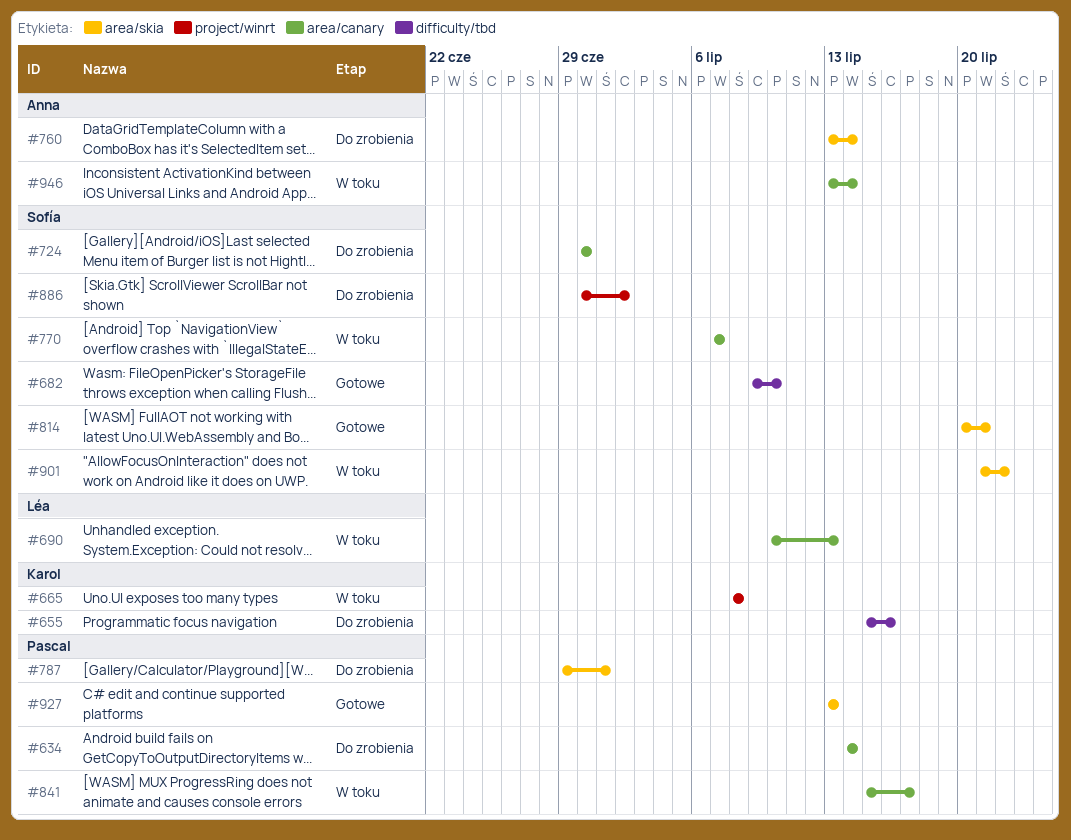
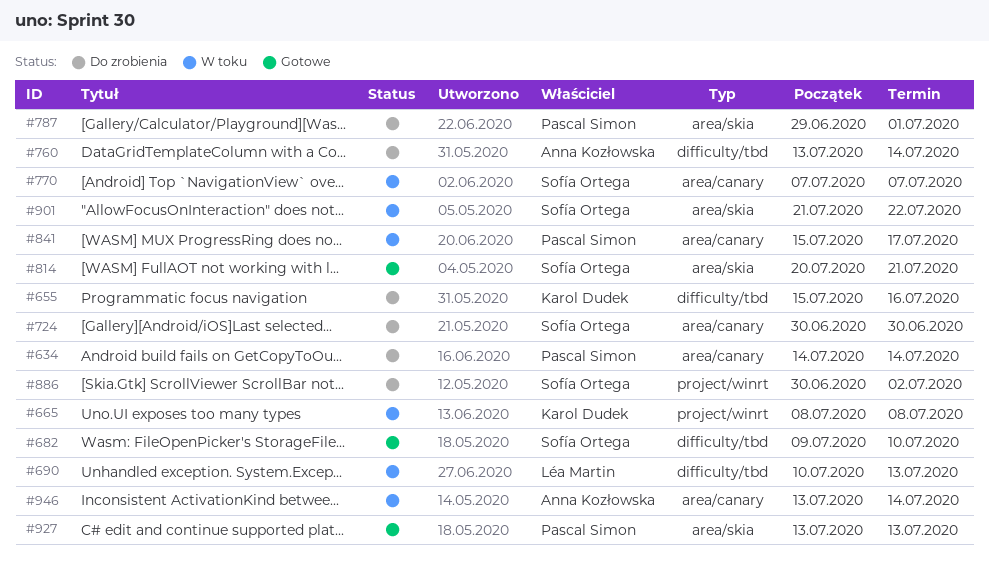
#690, label: area/canary -> difficulty/tbd
#760, label: area/skia -> difficulty/tbd

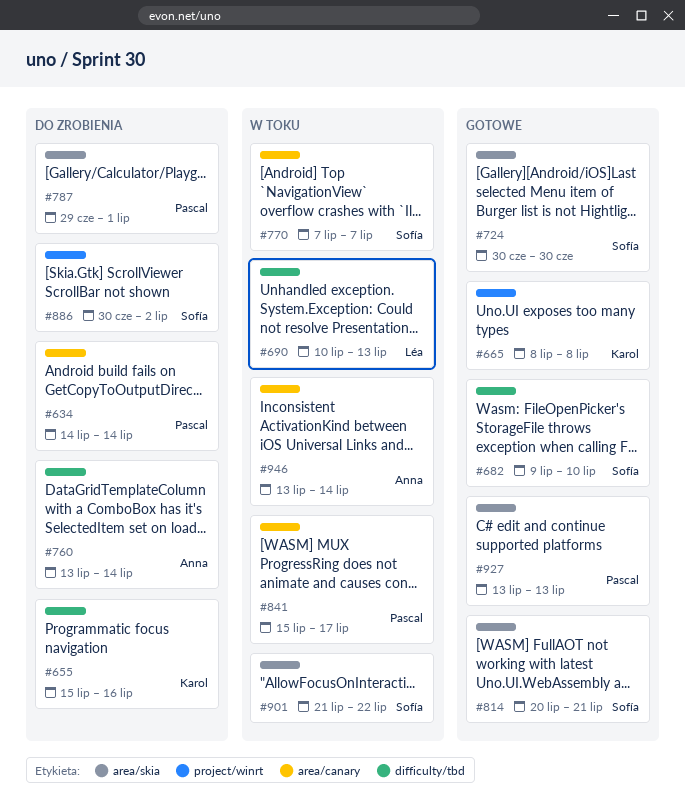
#665, status: W toku -> Gotowe
#724, status: Do zrobienia -> Gotowe
#724, label: area/canary -> area/skia

